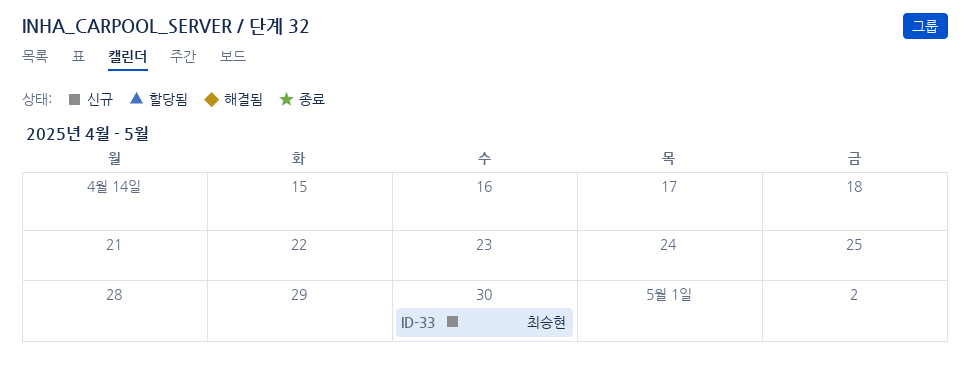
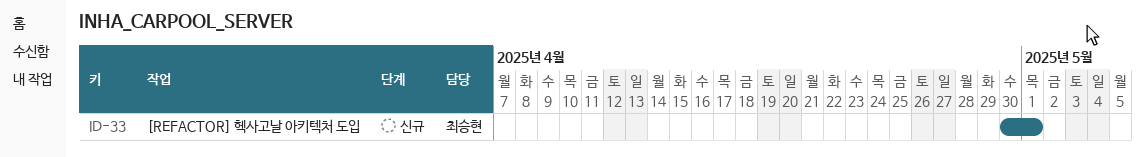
ID-33, due: Apr 30 -> May 1

